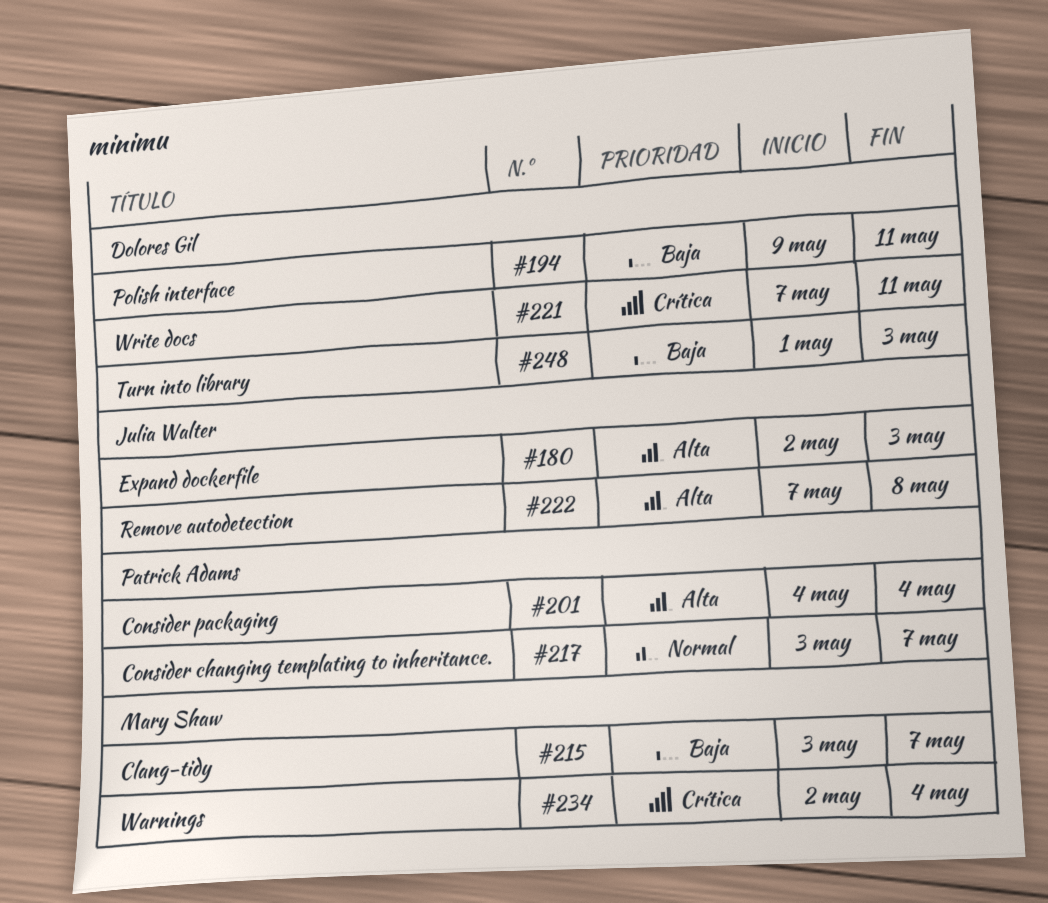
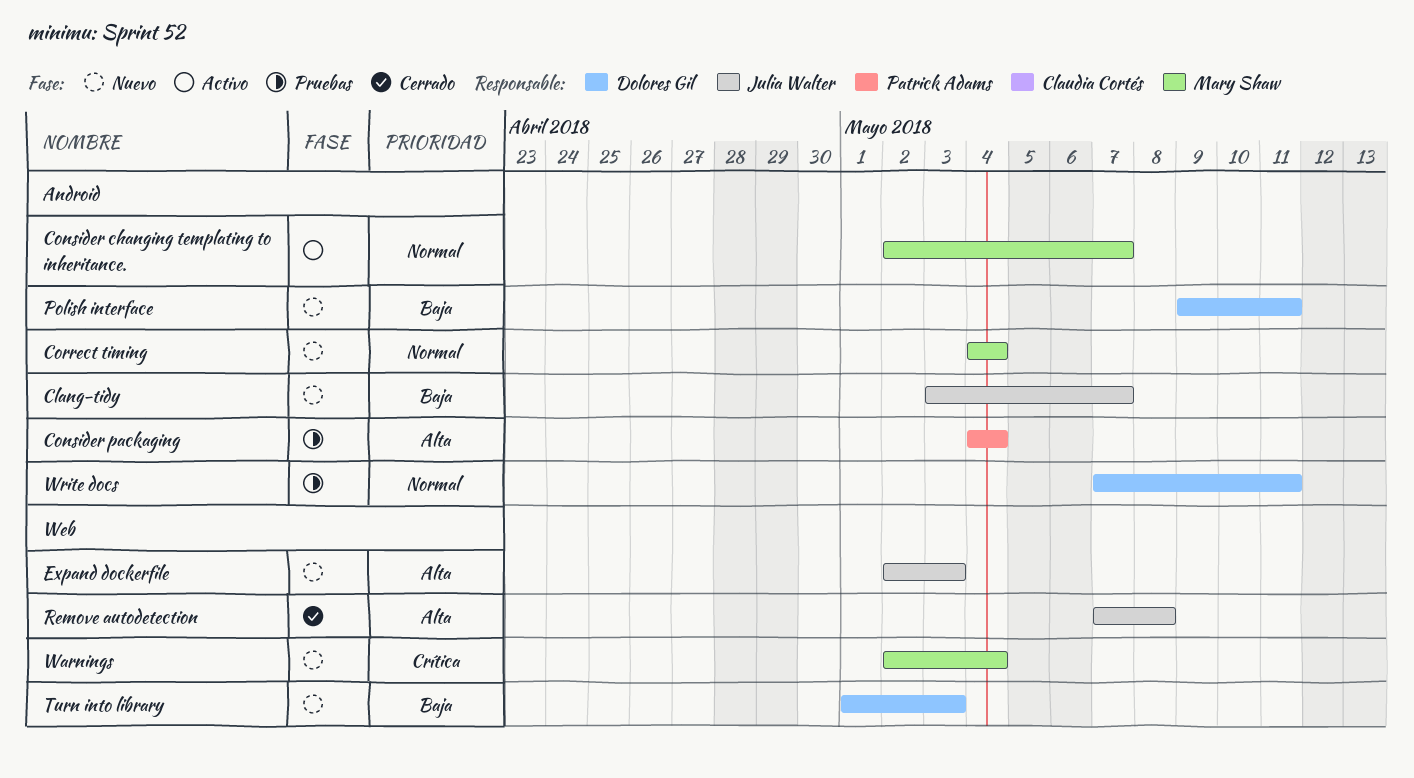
Clang-tidy, owner: Mary Shaw -> Julia Walter
Consider changing templating to inheritance., owner: Patrick Adams -> Mary Shaw
Consider changing templating to inheritance., start: May 3 -> May 2
Correct timing: none -> present
Write docs, priority: Crítica -> Normal

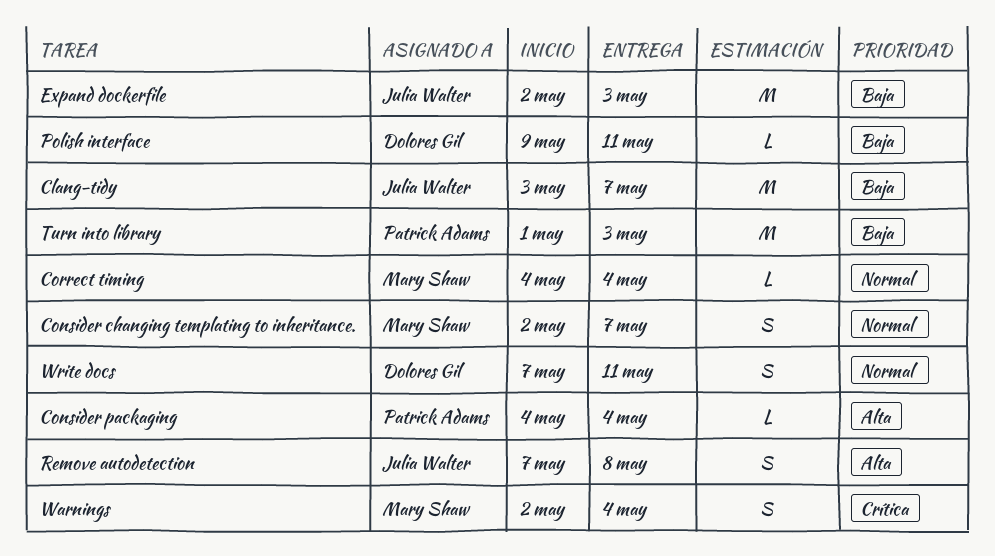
Expand dockerfile, priority: Alta -> Baja
Turn into library, owner: Dolores Gil -> Patrick Adams

